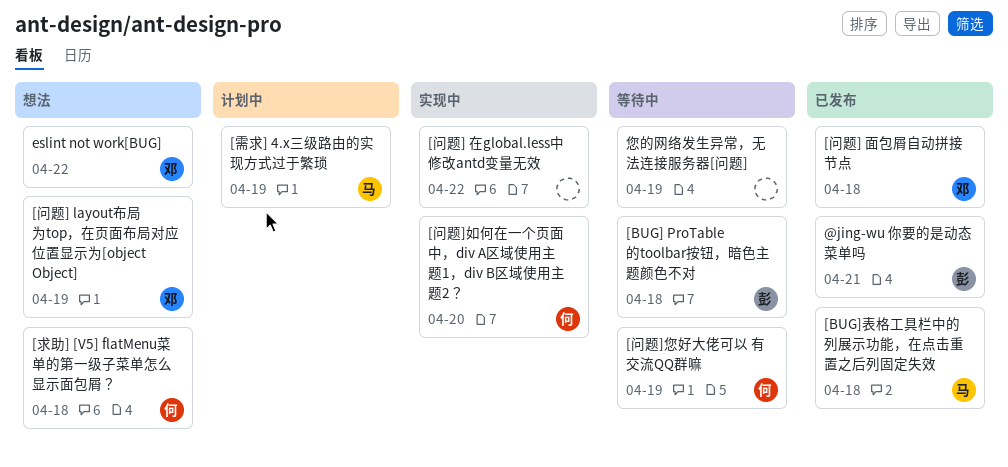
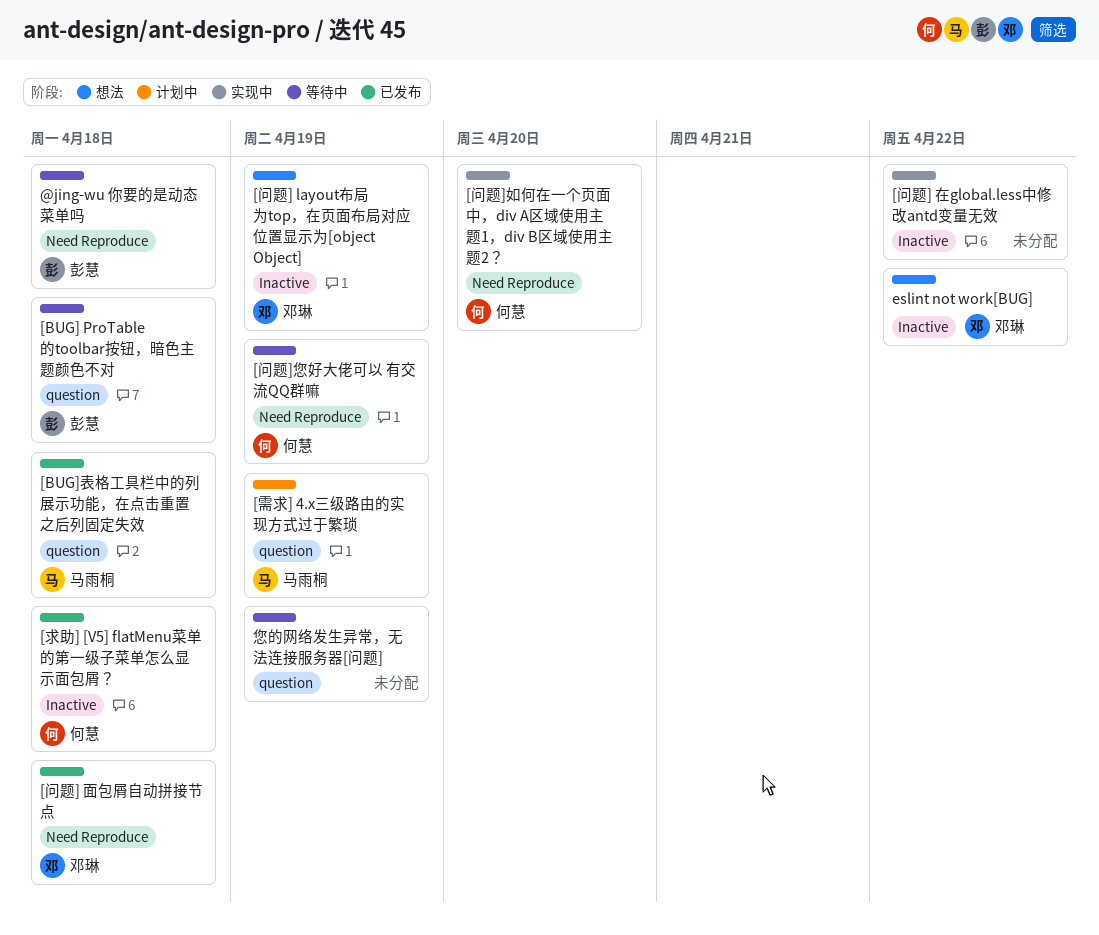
@jing-wu 你要的是动态菜单吗, status: 已发布 -> 等待中
@jing-wu 你要的是动态菜单吗, due: Apr 21 -> Apr 18
[求助] [V5] flatMenu菜单的第一级子菜单怎么显示面包屑？, status: 想法 -> 已发布

